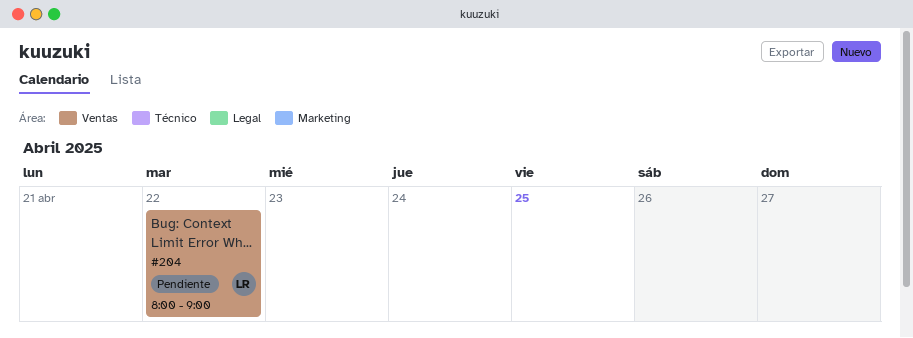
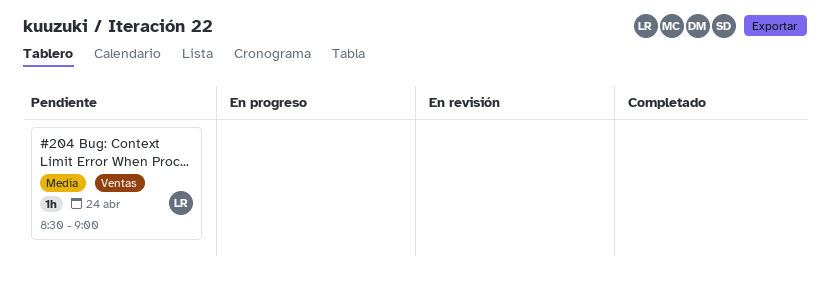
#204, day: Apr 22 -> Apr 24
#204, begins: 08:00 -> 08:30

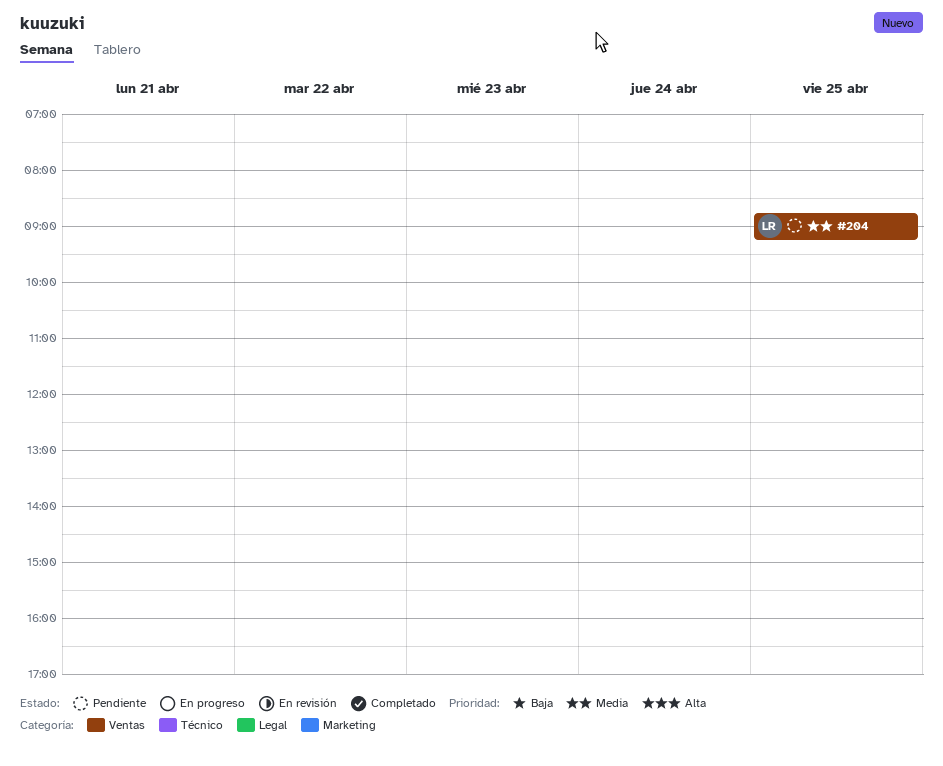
#204, day: Apr 24 -> Apr 25
#204, begins: 08:30 -> 08:45
#204, ends: 09:00 -> 09:15

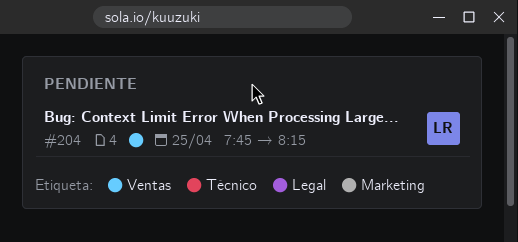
#204, begins: 08:45 -> 07:45
#204, ends: 09:15 -> 08:15

